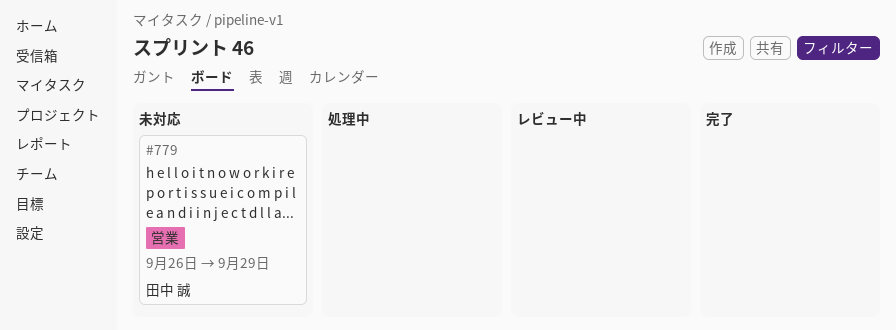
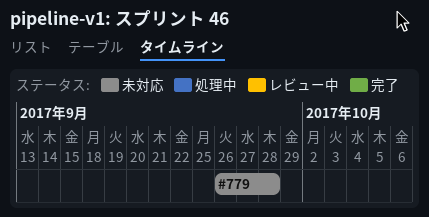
#779, due: Sep 29 -> Sep 28

